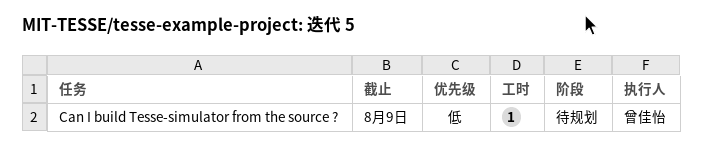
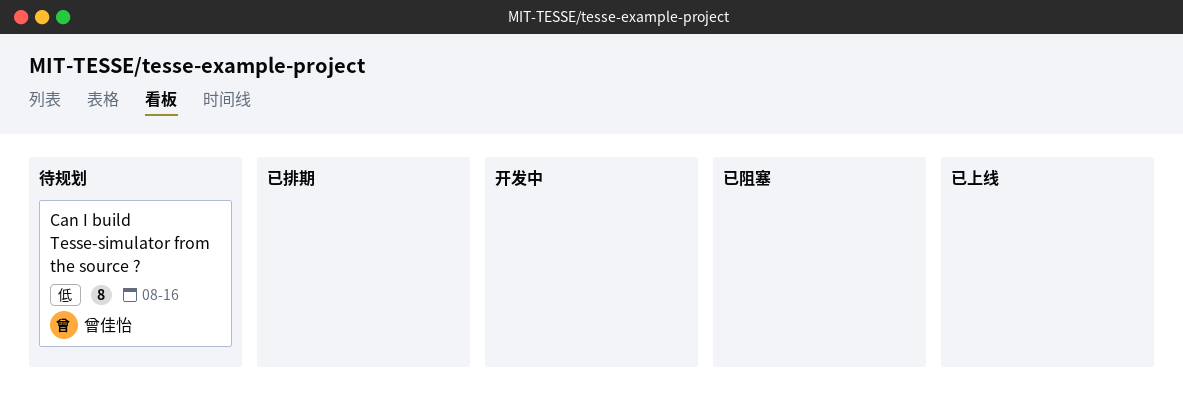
Can I build Tesse-simulator from the source ?, estimate: 1 -> 8
Can I build Tesse-simulator from the source ?, due: Aug 9 -> Aug 16

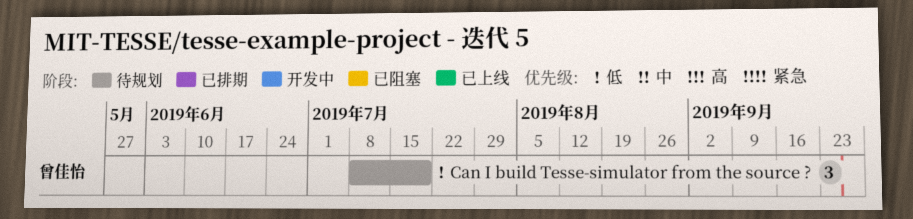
Can I build Tesse-simulator from the source ?, estimate: 8 -> 3
Can I build Tesse-simulator from the source ?, due: Aug 16 -> Jul 19

